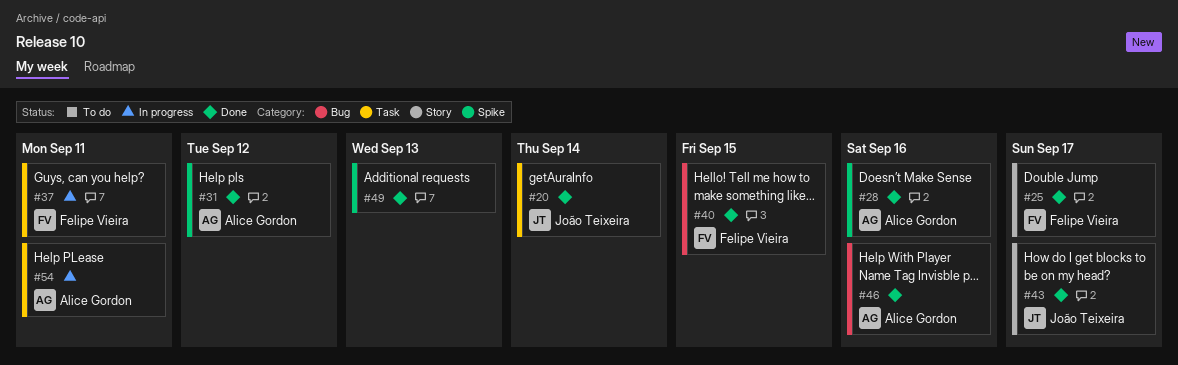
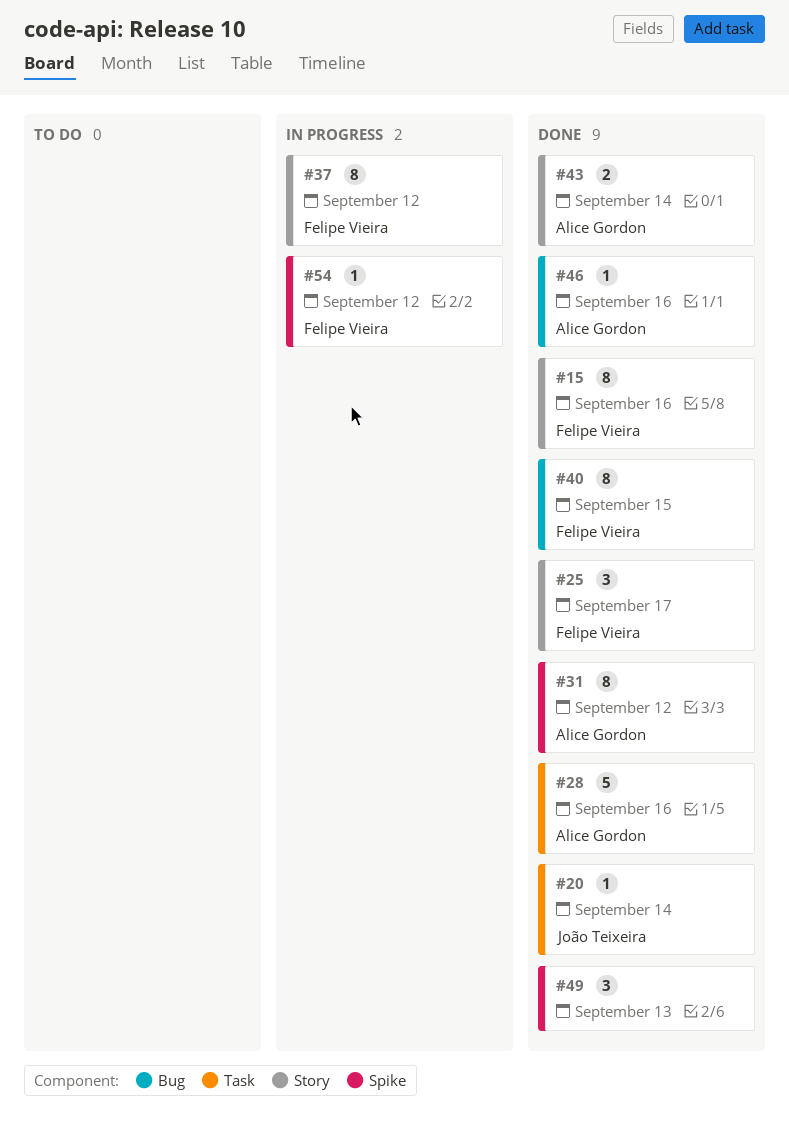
#15: none -> present
#28, label: Spike -> Task
#37, label: Task -> Story
#37, due: Sep 11 -> Sep 12
#43, owner: João Teixeira -> Alice Gordon
#43, due: Sep 17 -> Sep 14
#54, owner: Alice Gordon -> Felipe Vieira
#54, label: Task -> Spike
#54, due: Sep 11 -> Sep 12

